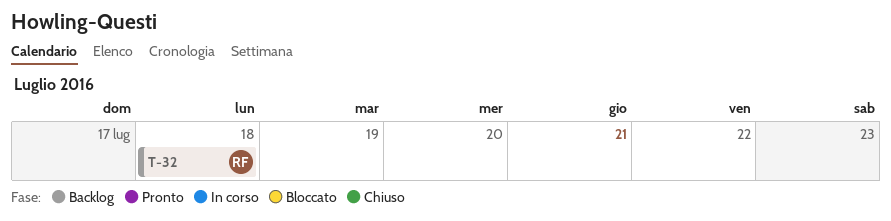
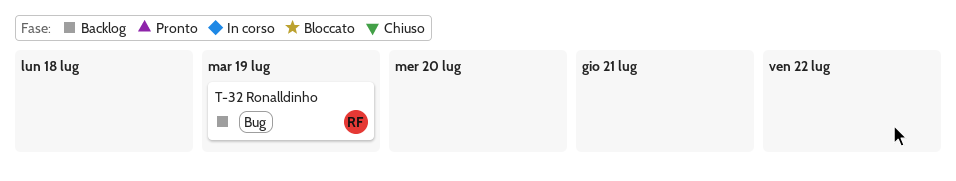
T-32, due: Jul 18 -> Jul 19

